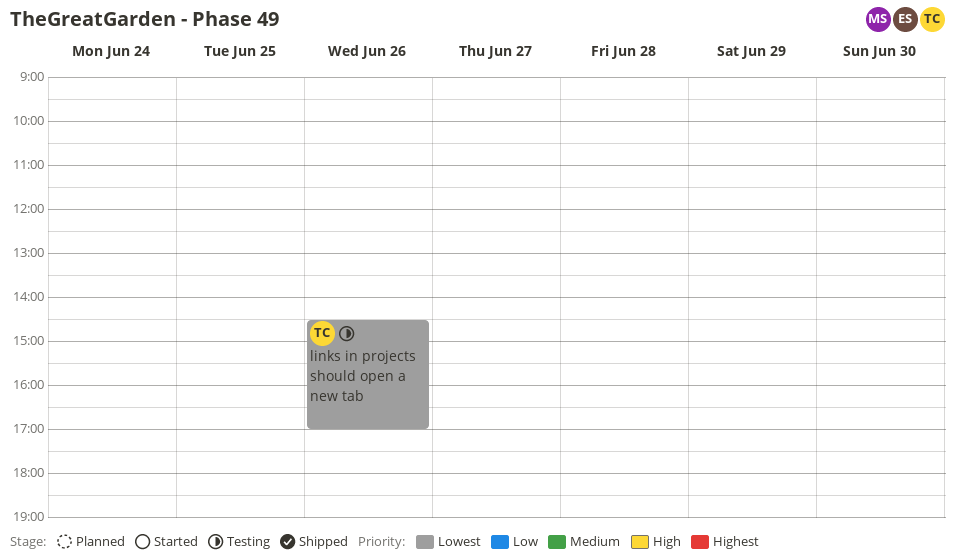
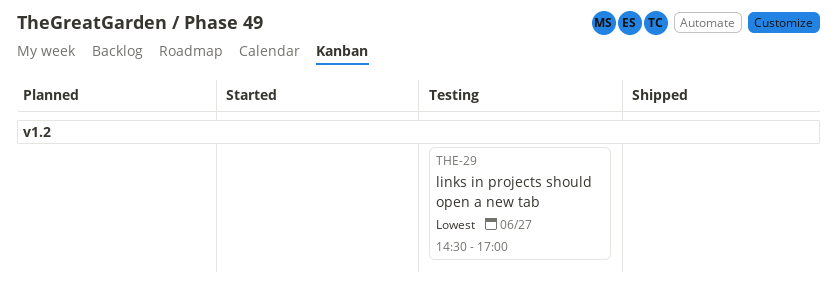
links in projects should open a new tab, day: Jun 26 -> Jun 27

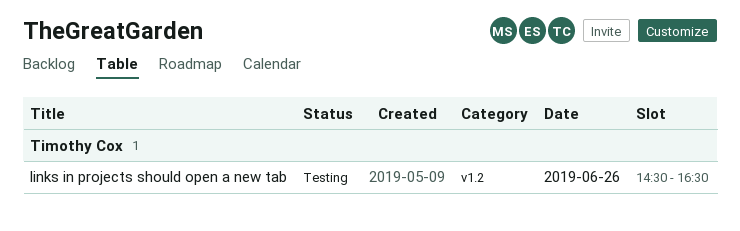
links in projects should open a new tab, day: Jun 27 -> Jun 26
links in projects should open a new tab, ends: 17:00 -> 16:30

